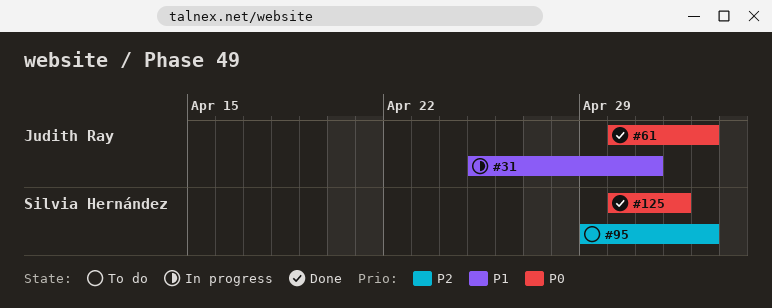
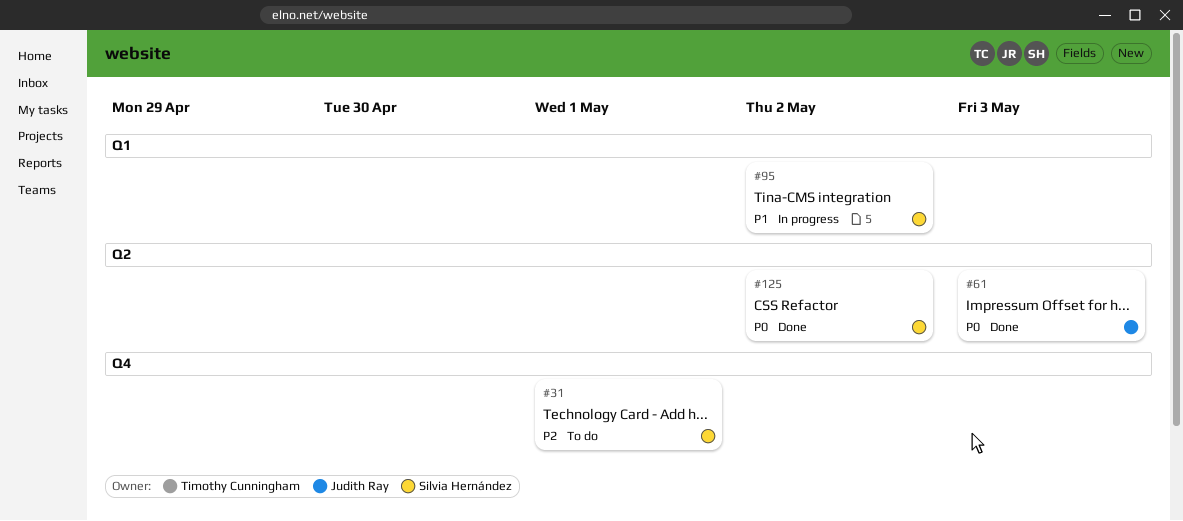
#31, status: In progress -> To do
#31, owner: Judith Ray -> Silvia Hernández
#31, priority: P1 -> P2
#95, status: To do -> In progress
#95, priority: P2 -> P1
#95, due: May 3 -> May 2

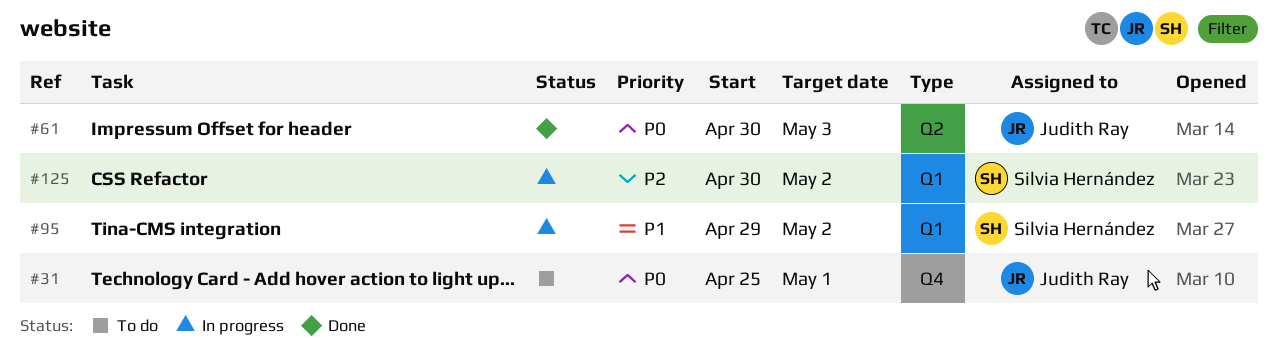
#31, owner: Silvia Hernández -> Judith Ray
#31, priority: P2 -> P0
#125, status: Done -> In progress
#125, priority: P0 -> P2
#125, label: Q2 -> Q1

